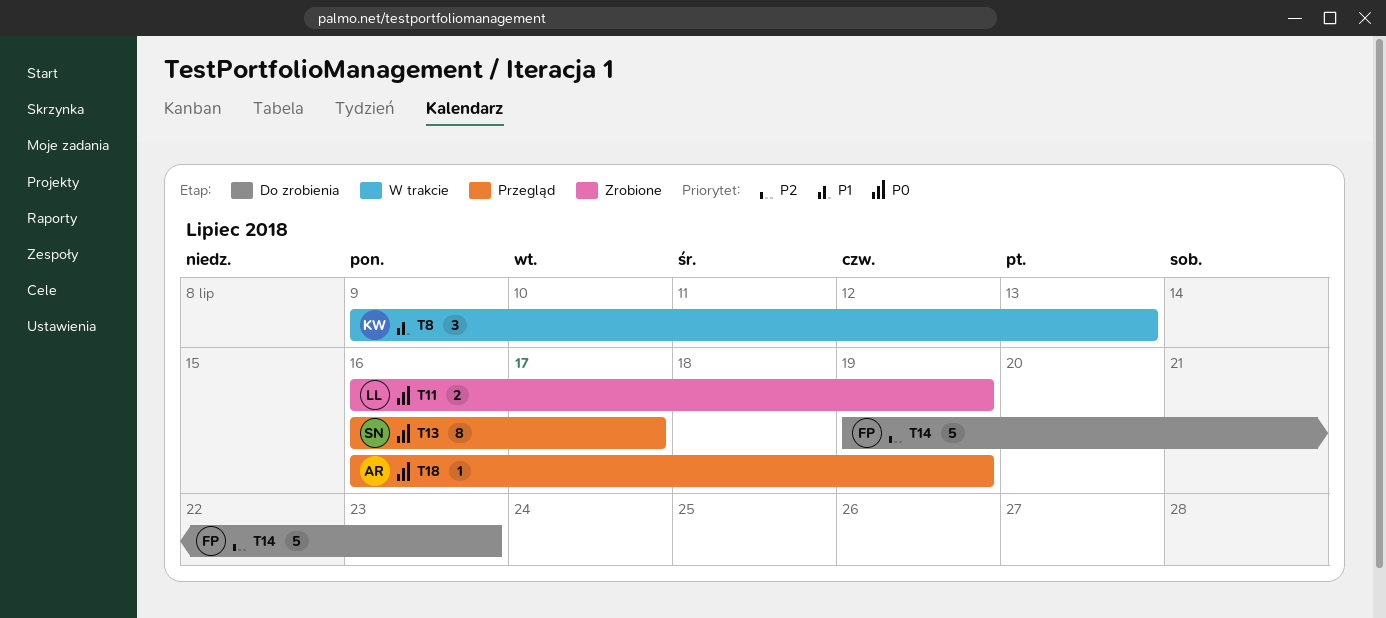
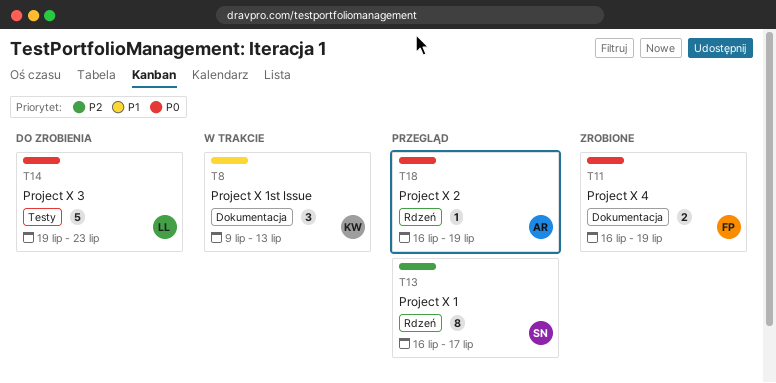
T11, owner: LL -> FP
T13, priority: P0 -> P2
T14, owner: FP -> LL
T14, priority: P2 -> P0

